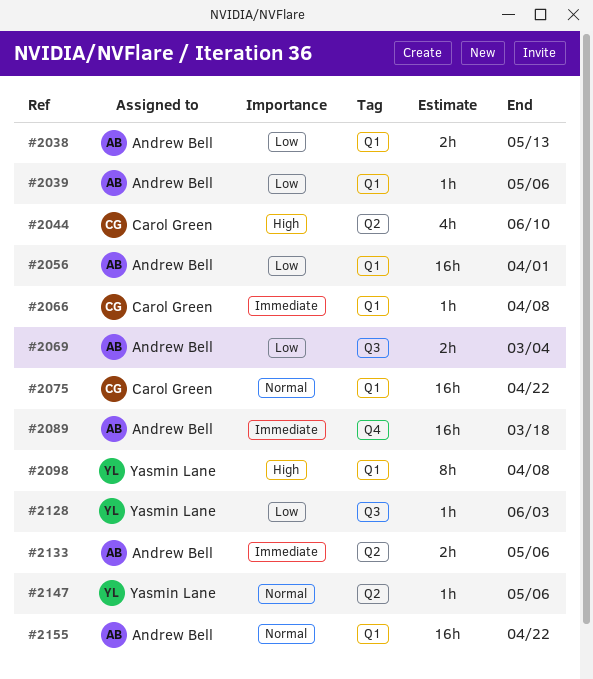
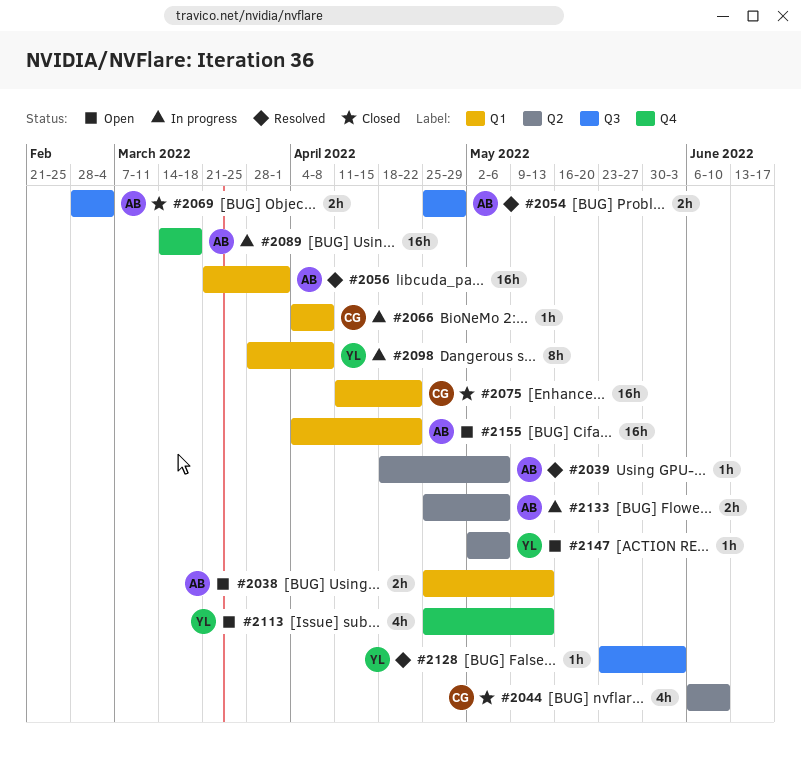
#2039, label: Q1 -> Q2
#2054: none -> present
#2113: none -> present

